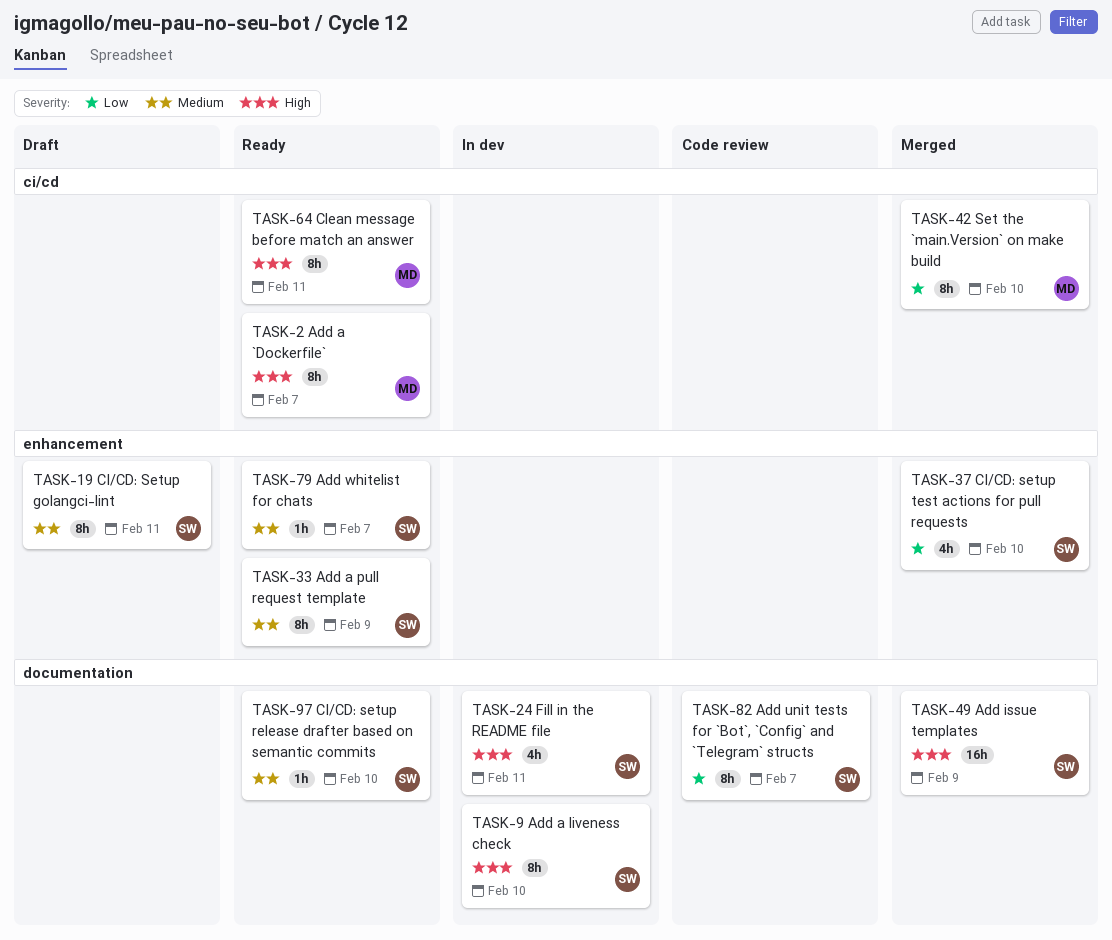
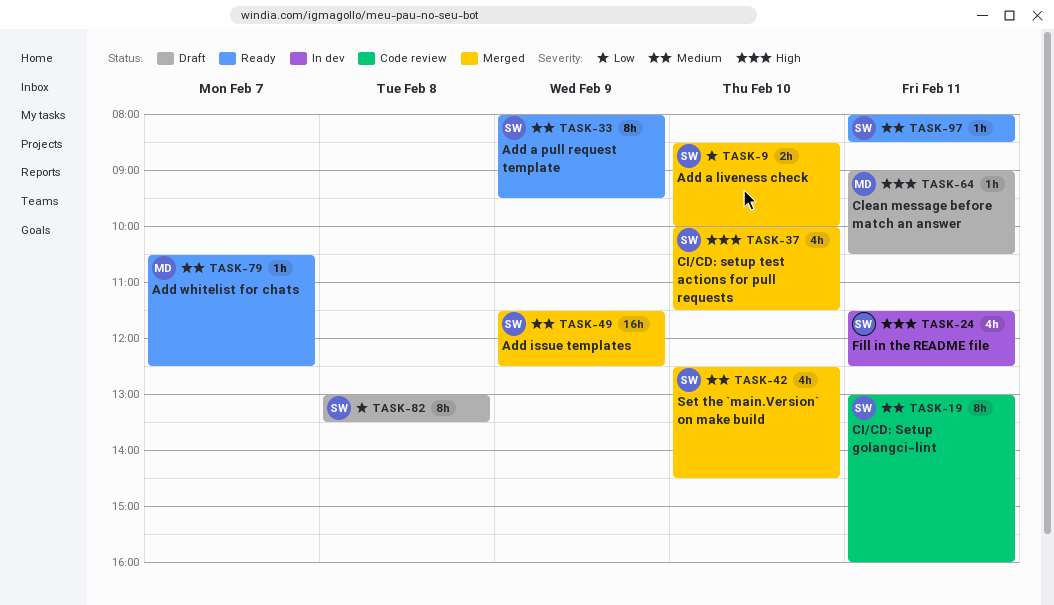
TASK-2: present -> none
TASK-9, status: In dev -> Merged
TASK-9, priority: High -> Low
TASK-9, estimate: 8h -> 2h
TASK-19, status: Draft -> Code review
TASK-37, priority: Low -> High
TASK-42, owner: MD -> SW
TASK-42, priority: Low -> Medium
TASK-42, estimate: 8h -> 4h
TASK-49, priority: High -> Medium
TASK-64, status: Ready -> Draft
TASK-64, estimate: 8h -> 1h
TASK-79, owner: SW -> MD
TASK-82, status: Code review -> Draft
TASK-82, day: Feb 7 -> Feb 8
TASK-97, day: Feb 10 -> Feb 11

